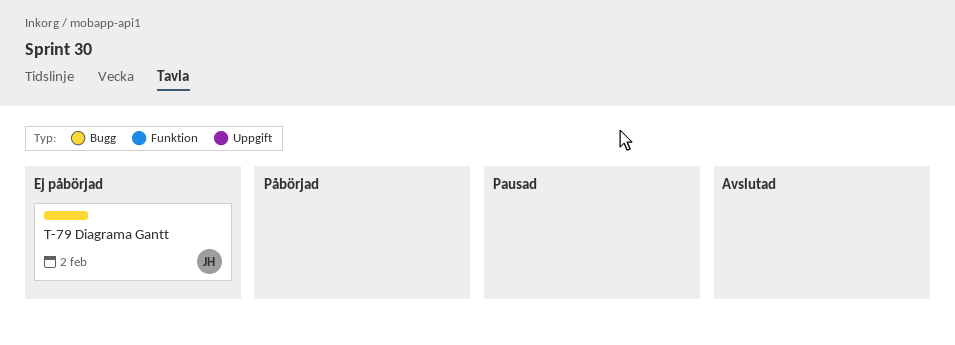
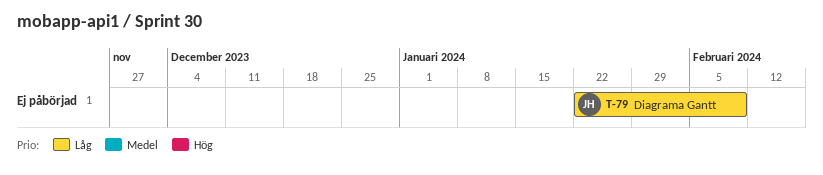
T-79, due: Feb 2 -> Feb 9

